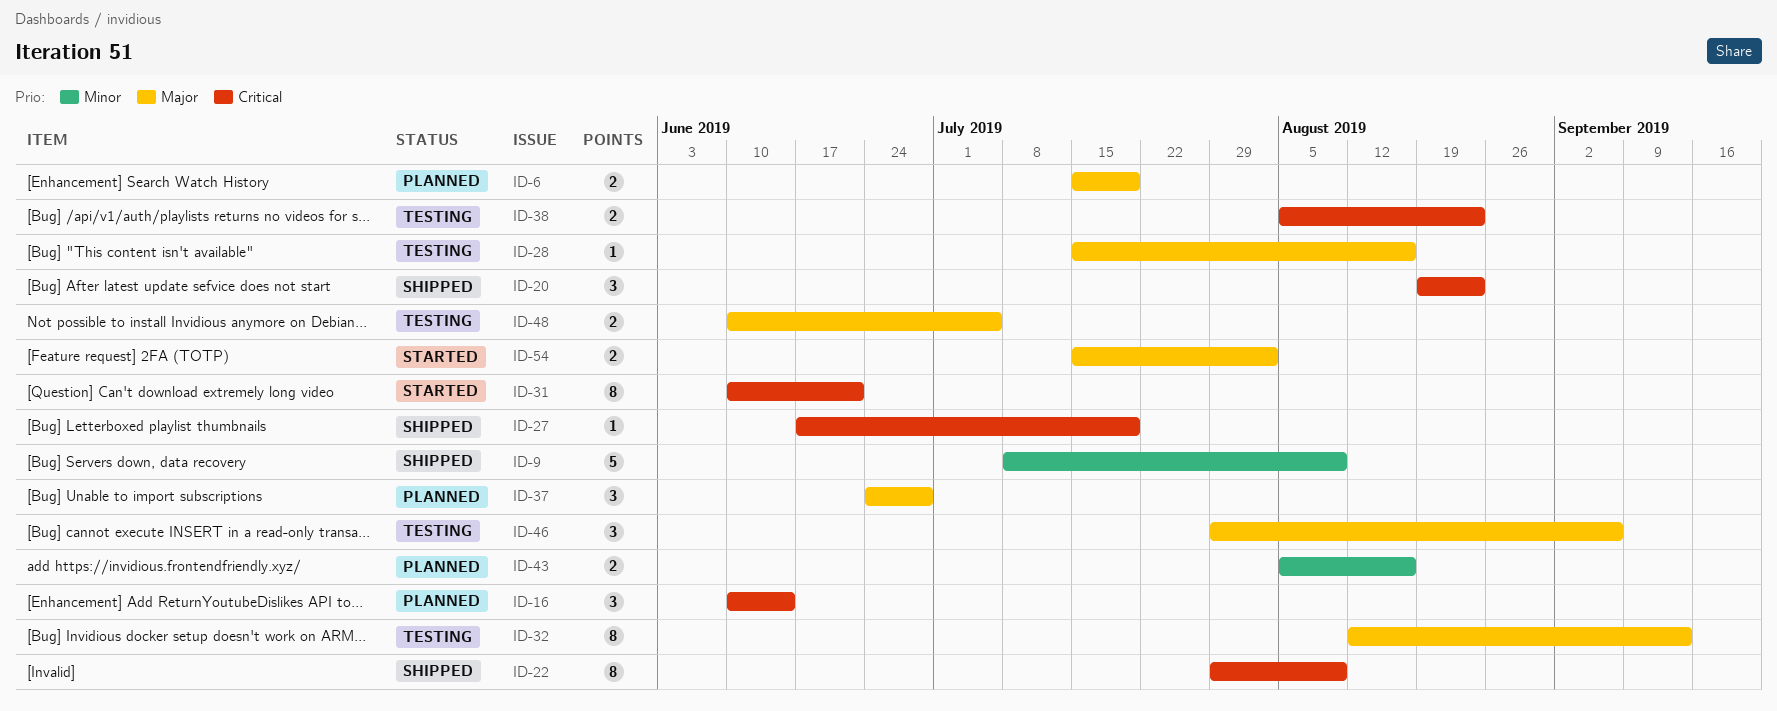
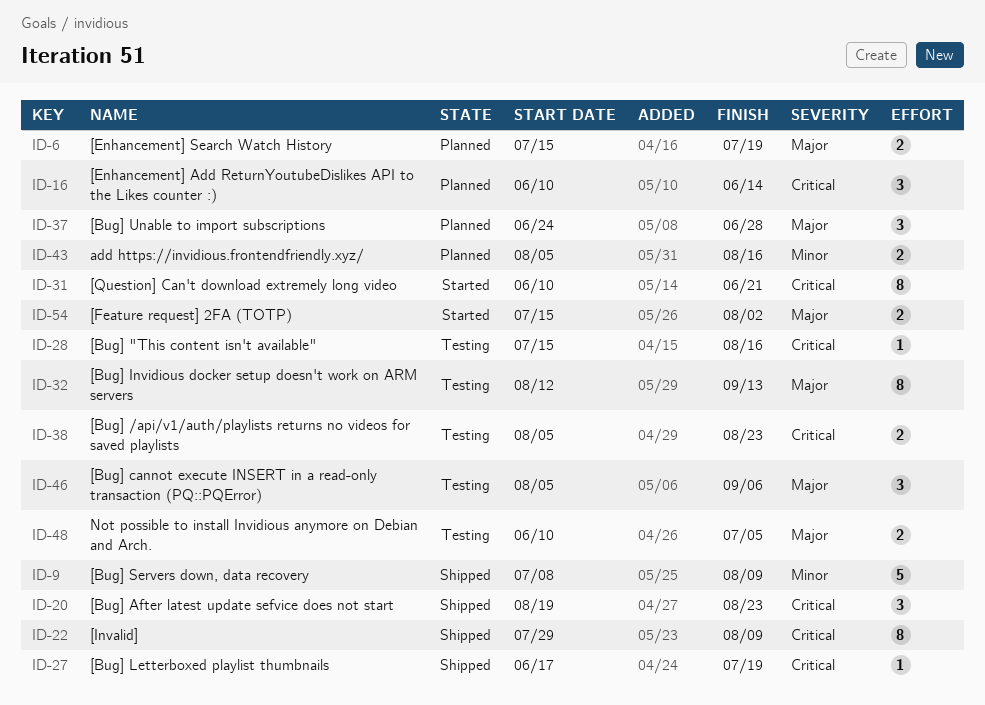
ID-28, priority: Major -> Critical
ID-46, start: Jul 29 -> Aug 5

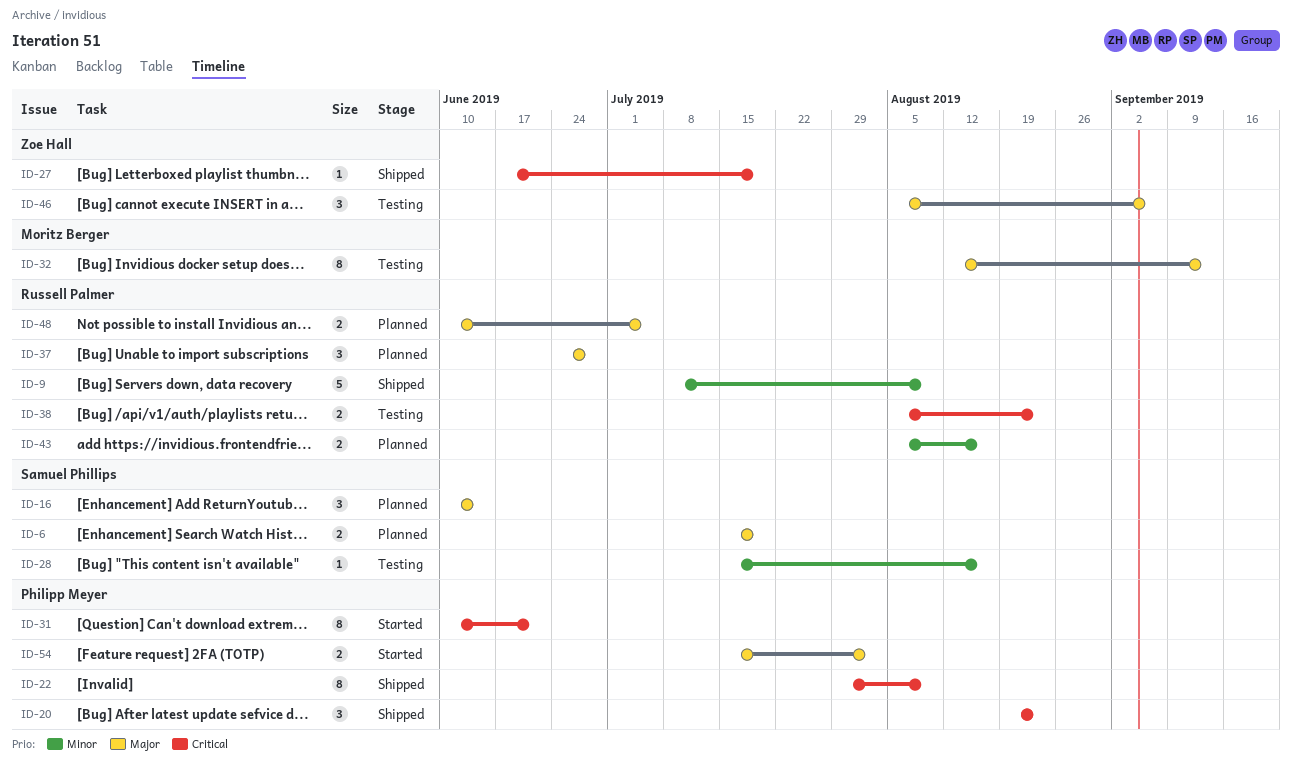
ID-16, priority: Critical -> Major
ID-28, priority: Critical -> Minor
ID-48, status: Testing -> Planned

